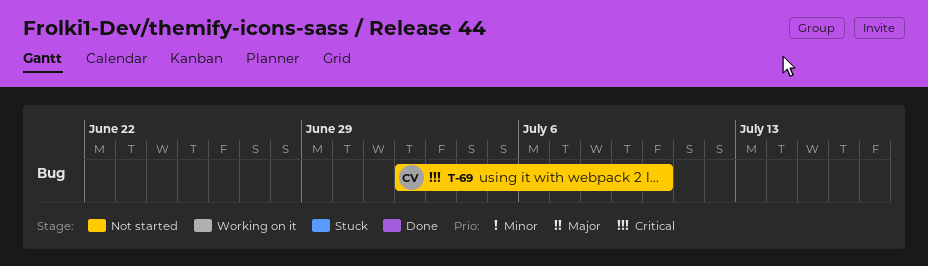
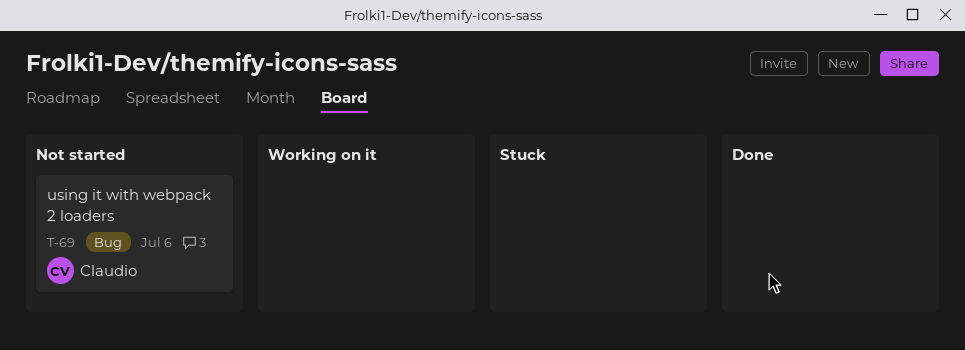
T-69, due: Jul 10 -> Jul 6

